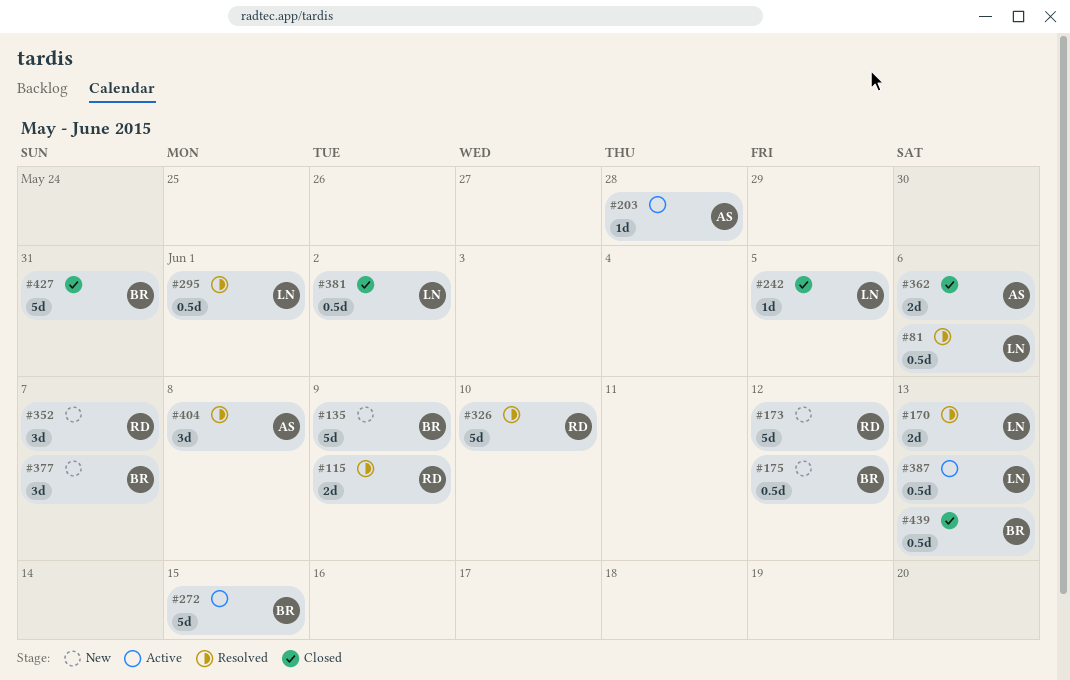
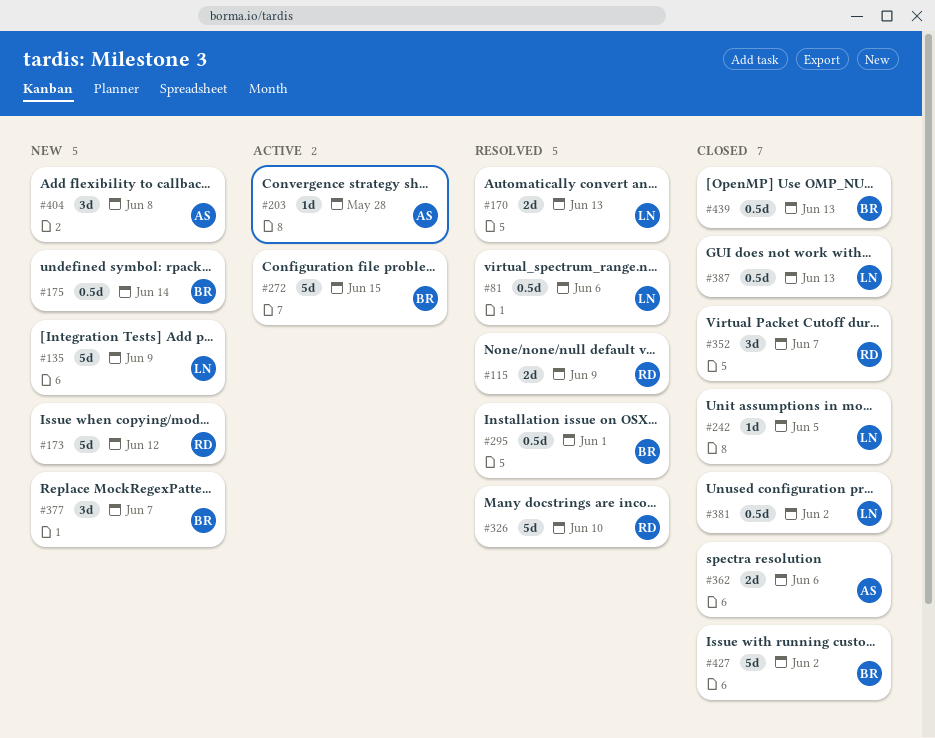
#135, owner: BR -> LN
#175, due: Jun 12 -> Jun 14
#295, owner: LN -> BR
#352, status: New -> Closed
#387, status: Active -> Closed
#404, status: Resolved -> New
#427, due: May 31 -> Jun 2

